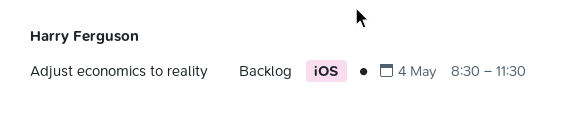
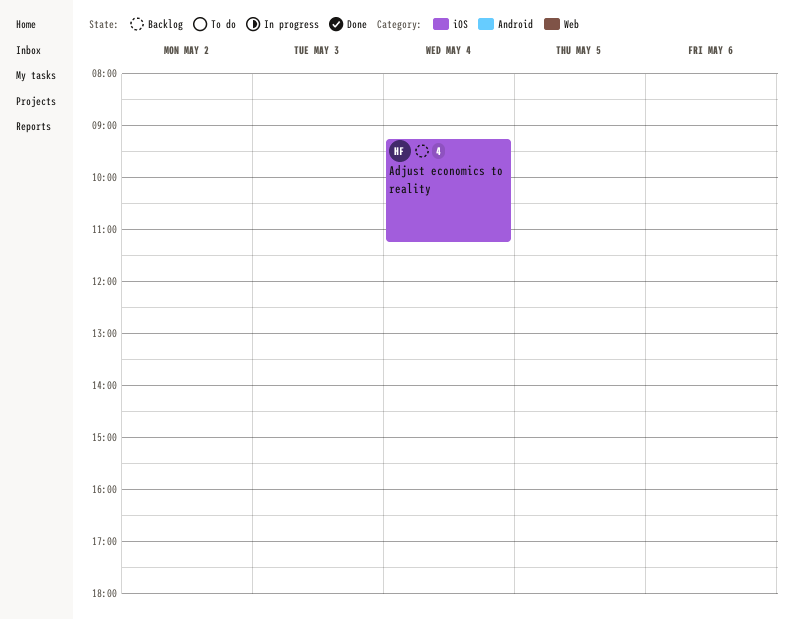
Adjust economics to reality, estimate: 1 -> 4
Adjust economics to reality, begins: 08:30 -> 09:15
Adjust economics to reality, ends: 11:30 -> 11:15

